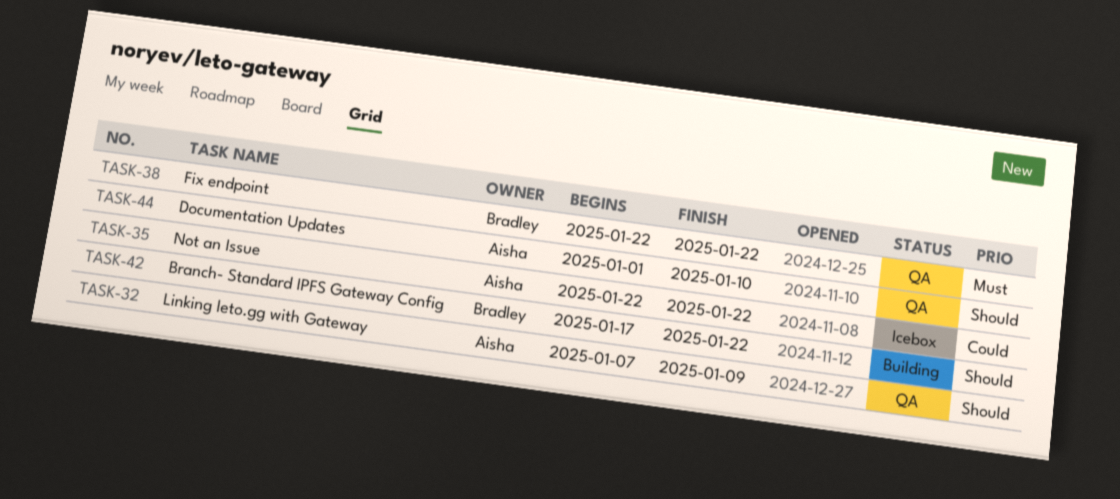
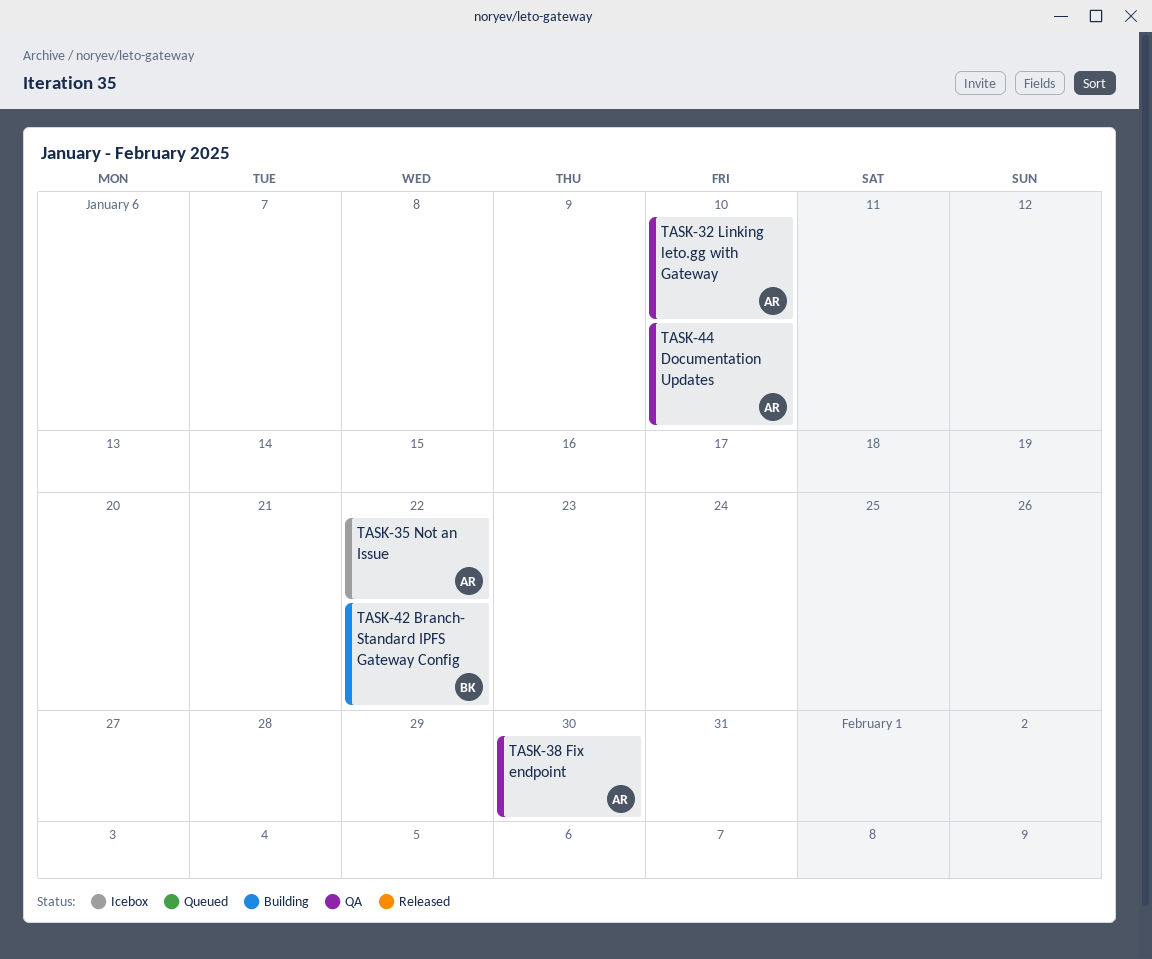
TASK-32, due: Jan 9 -> Jan 10
TASK-38, owner: Bradley -> Aisha
TASK-38, due: Jan 22 -> Jan 30

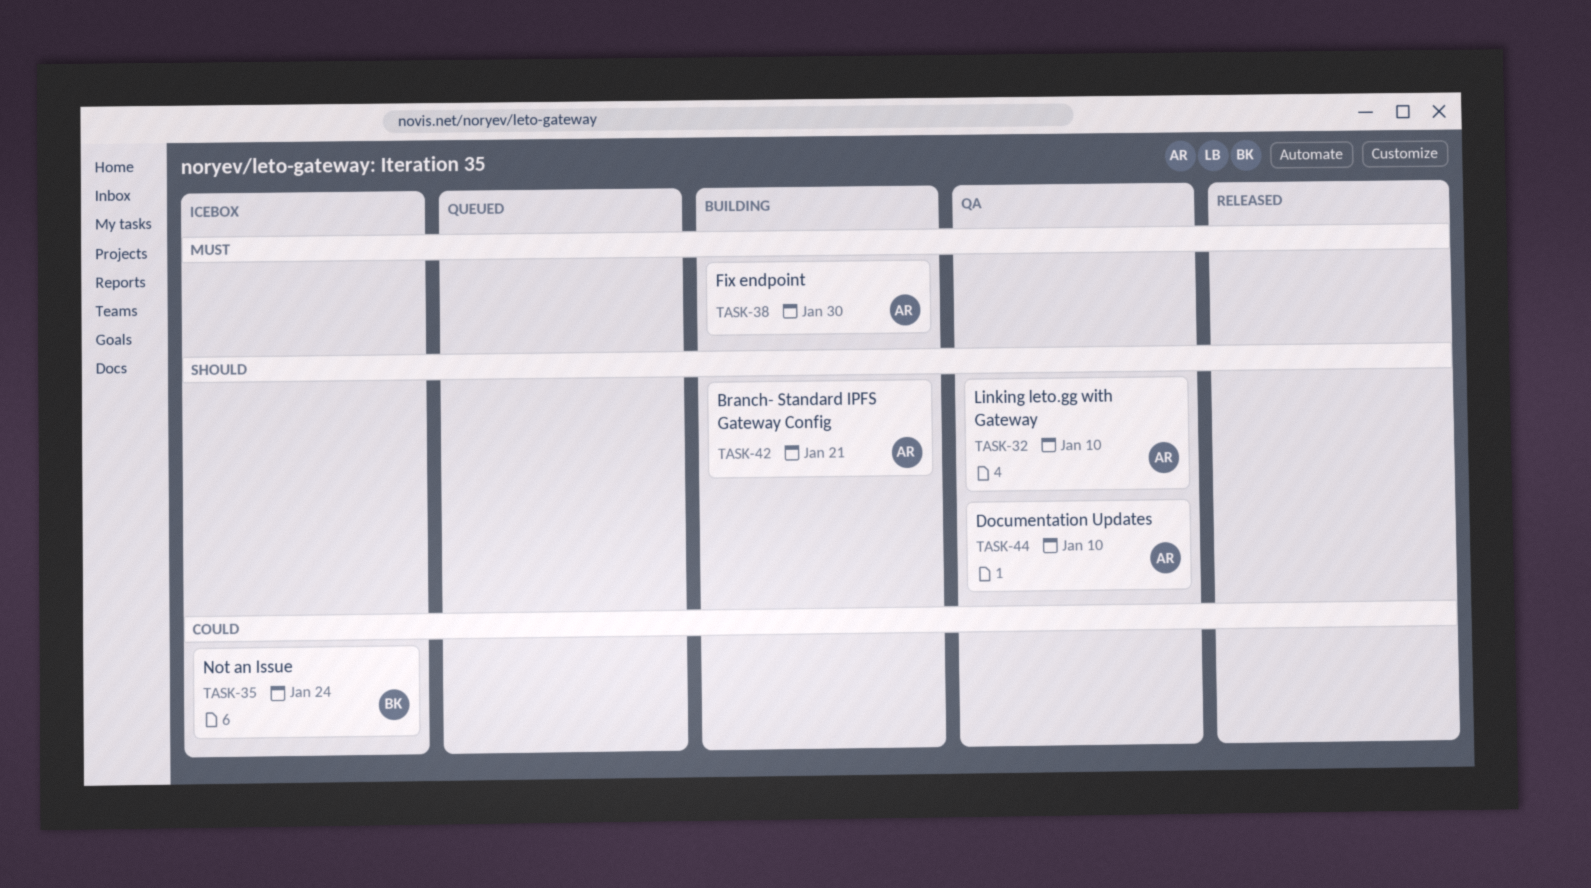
TASK-35, owner: AR -> BK
TASK-35, due: Jan 22 -> Jan 24
TASK-38, status: QA -> Building
TASK-42, owner: BK -> AR
TASK-42, due: Jan 22 -> Jan 21

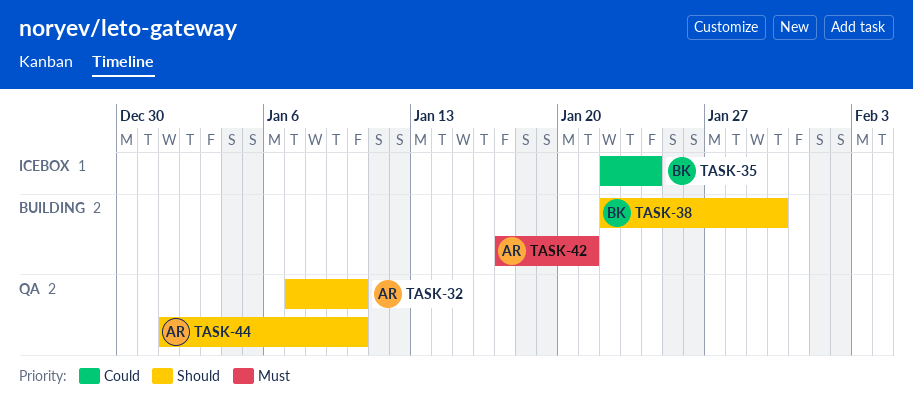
TASK-38, owner: AR -> BK
TASK-38, priority: Must -> Should
TASK-42, priority: Should -> Must

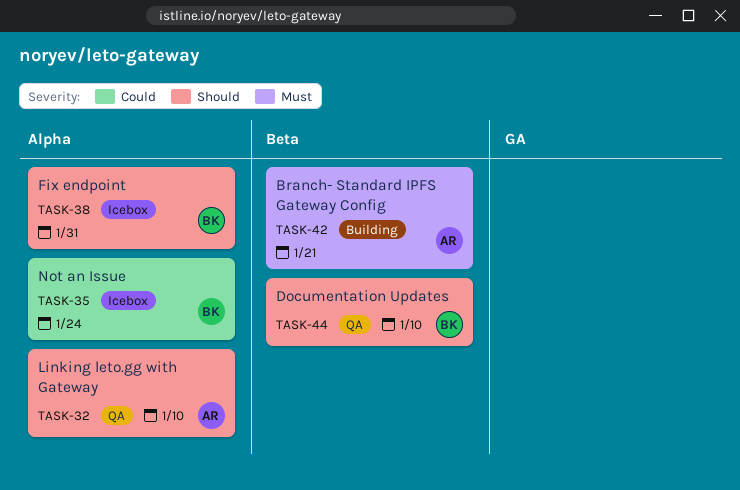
TASK-38, status: Building -> Icebox
TASK-38, due: Jan 30 -> Jan 31
TASK-44, owner: AR -> BK

